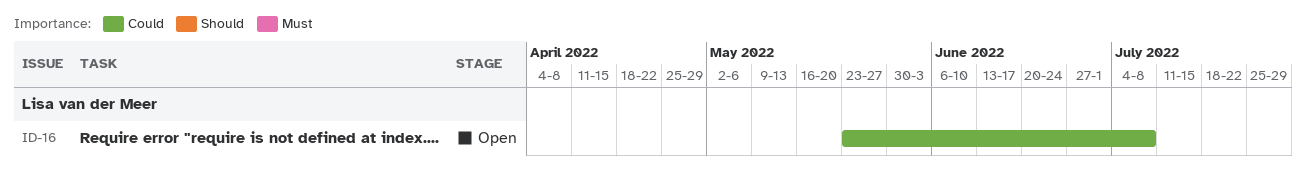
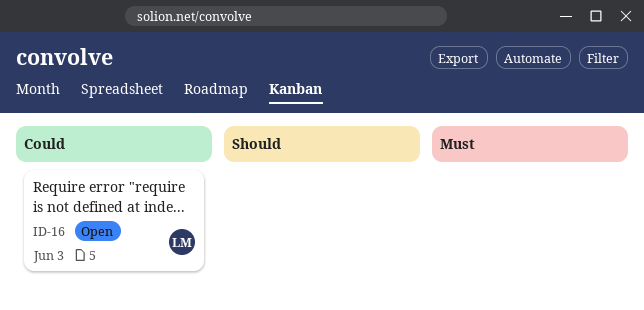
ID-16, due: Jul 8 -> Jun 3

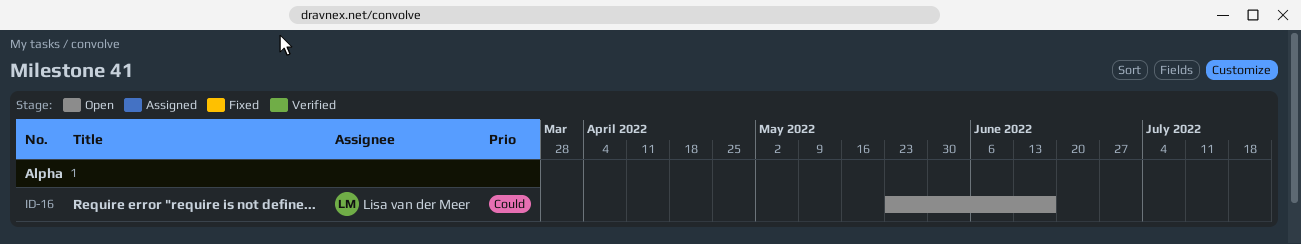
ID-16, due: Jun 3 -> Jun 17

